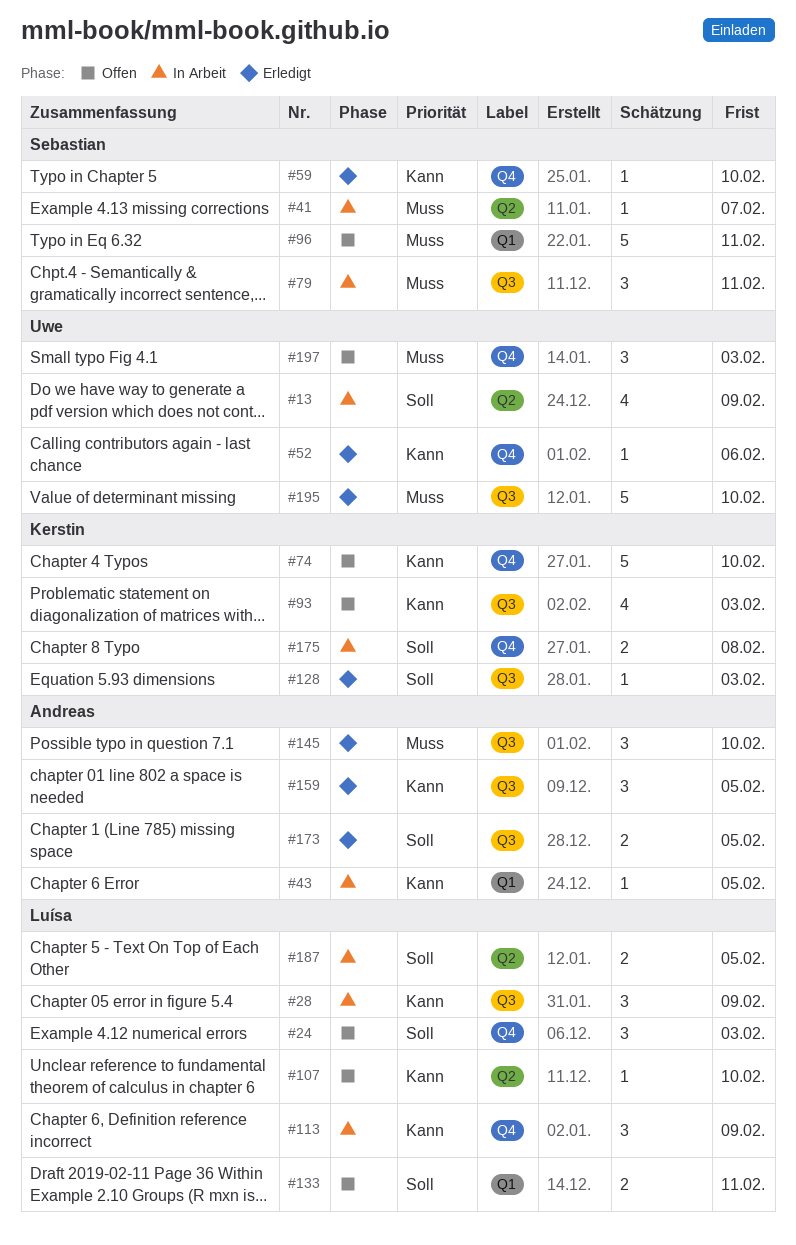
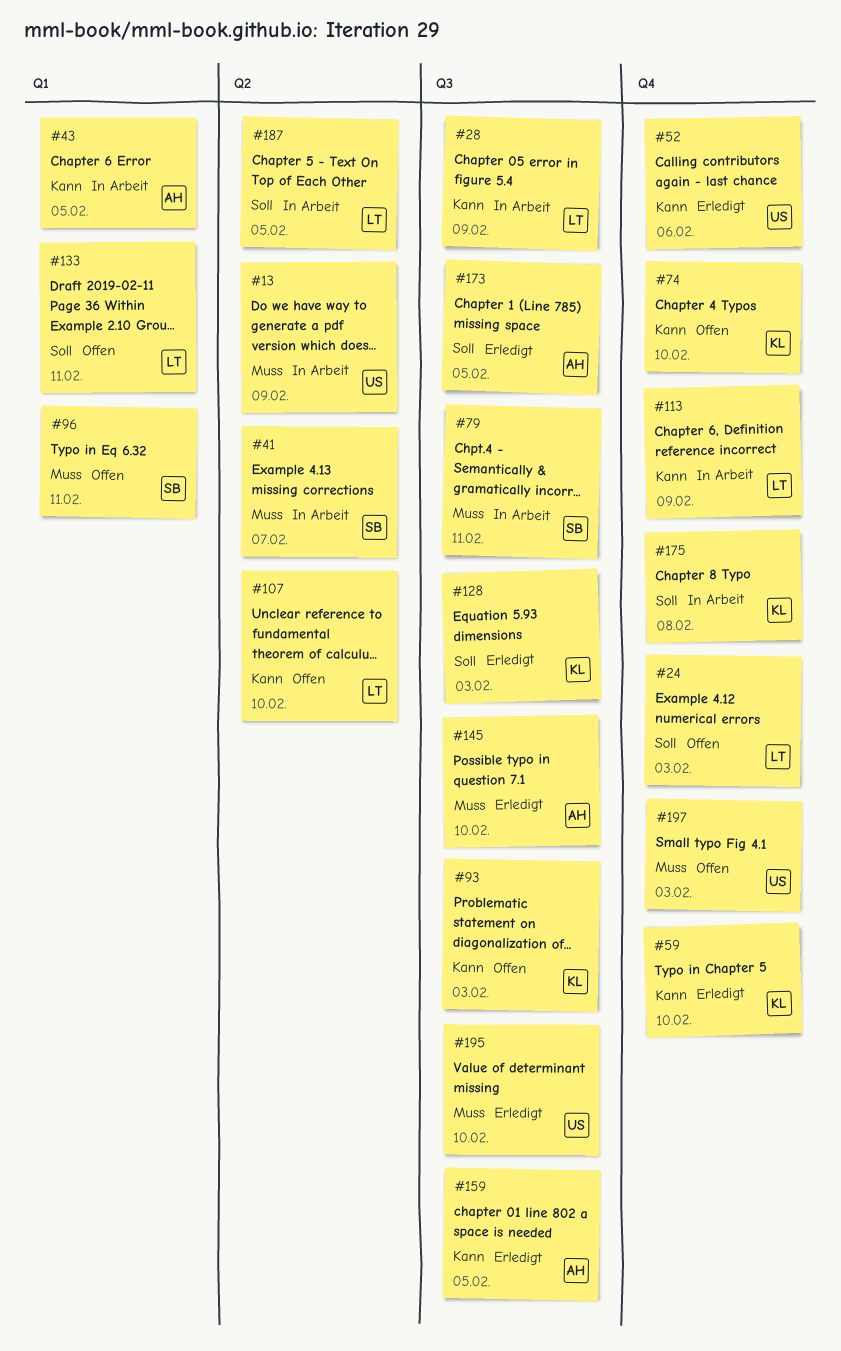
#13, priority: Soll -> Muss
#59, owner: Sebastian -> Kerstin

